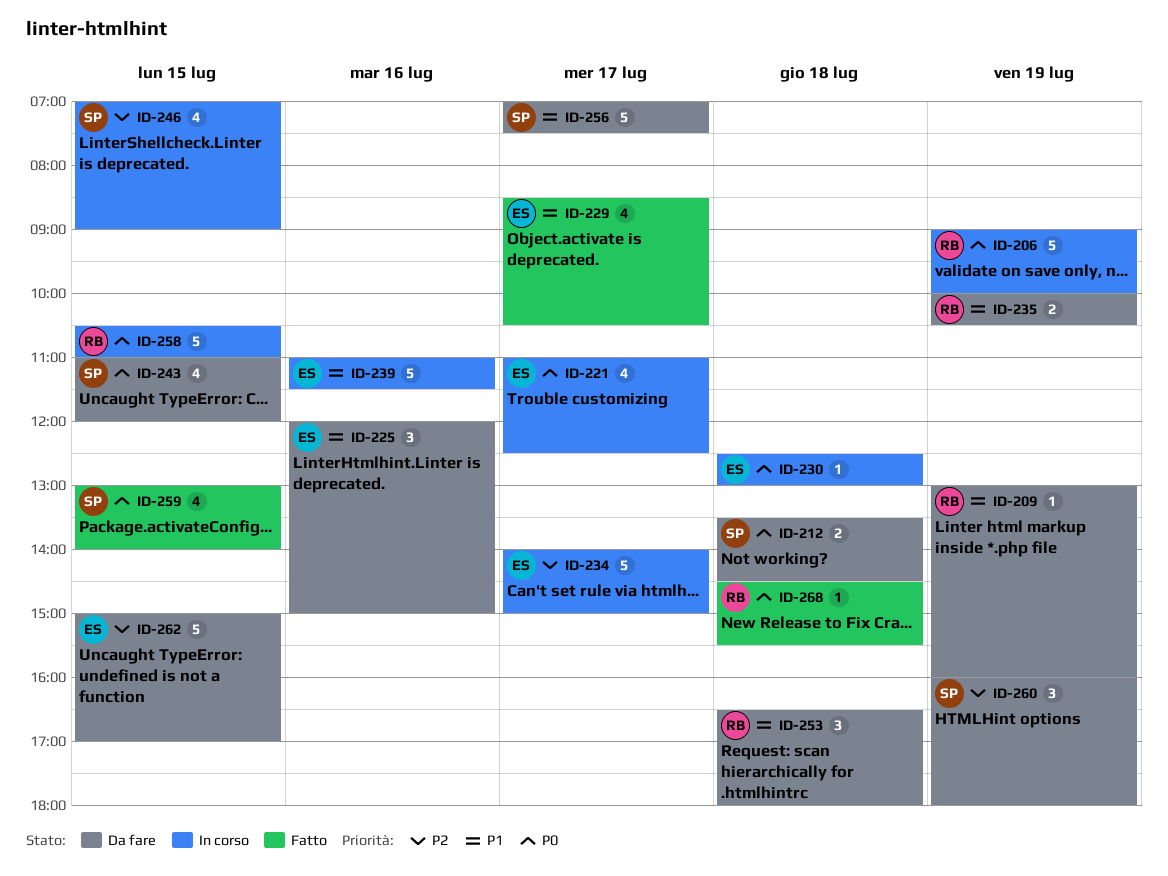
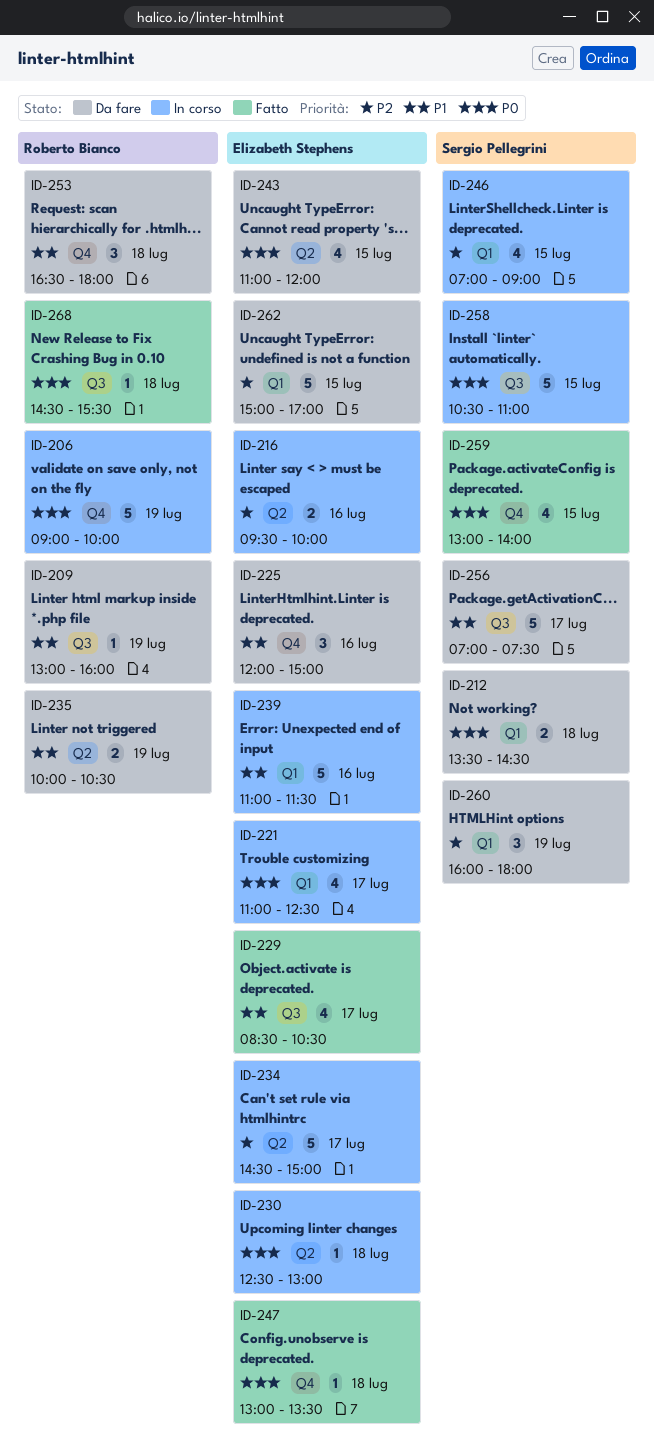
ID-216: none -> present
ID-234, begins: 14:00 -> 14:30
ID-243, owner: Sergio Pellegrini -> Elizabeth Stephens
ID-247: none -> present
ID-258, owner: Roberto Bianco -> Sergio Pellegrini

